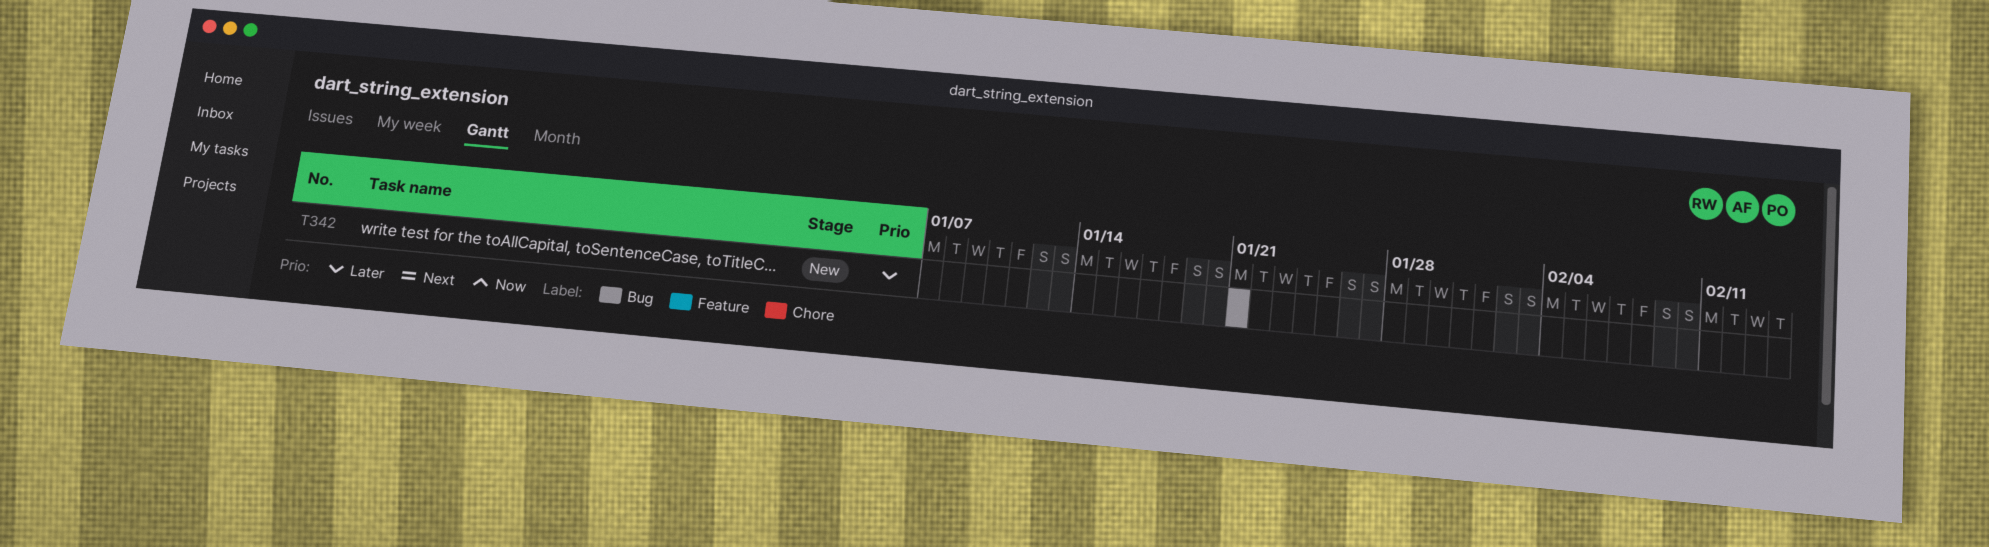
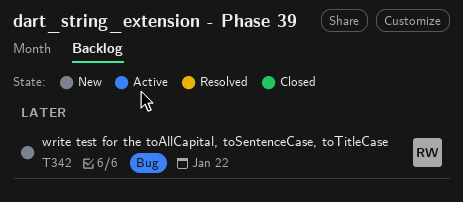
T342, due: Jan 21 -> Jan 22

